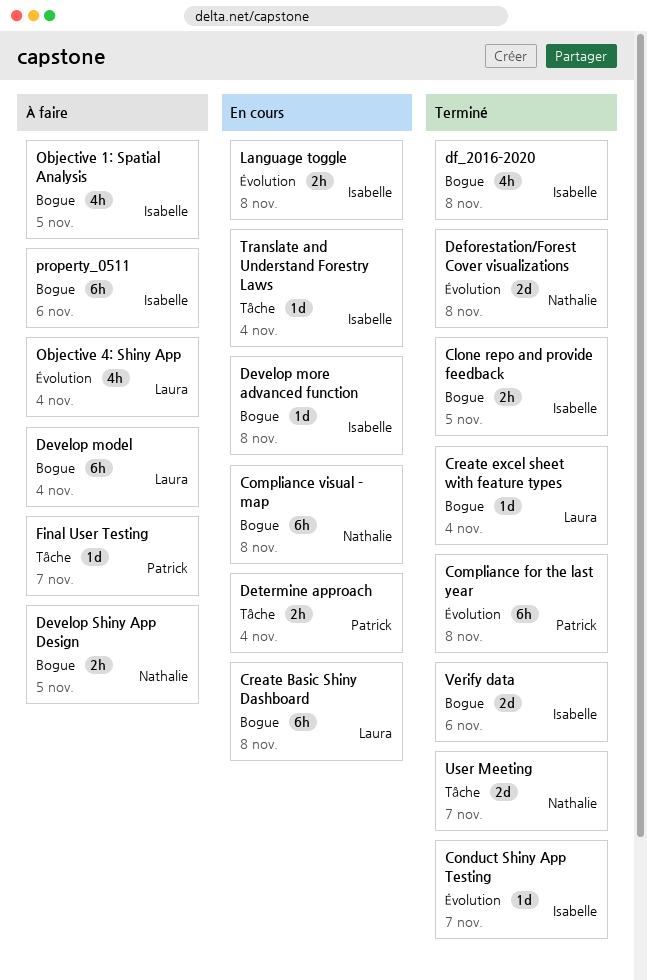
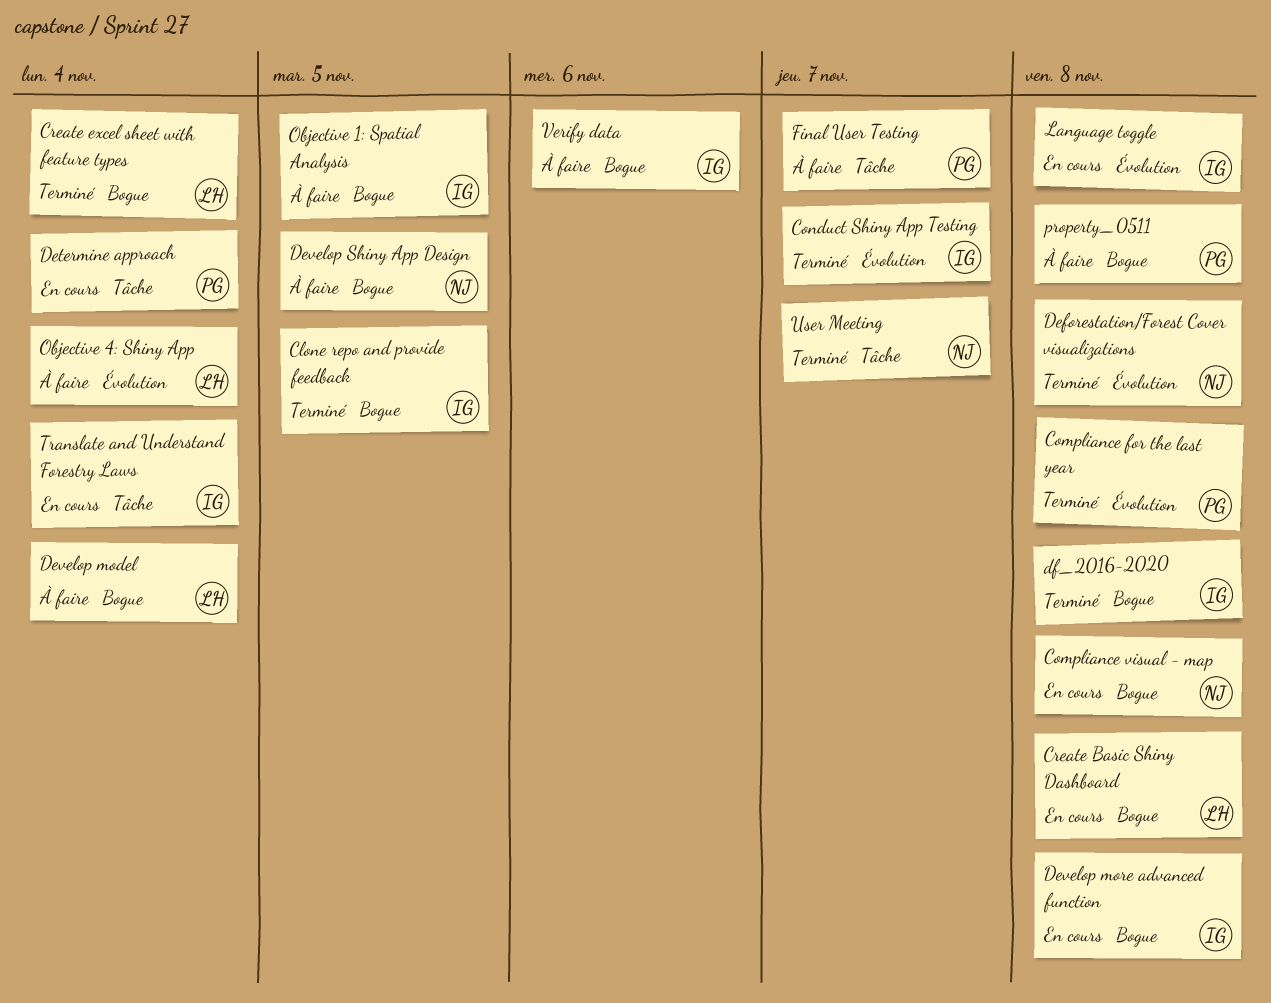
property_0511, owner: Isabelle -> Patrick
property_0511, due: Nov 6 -> Nov 8
Verify data, status: Terminé -> À faire

